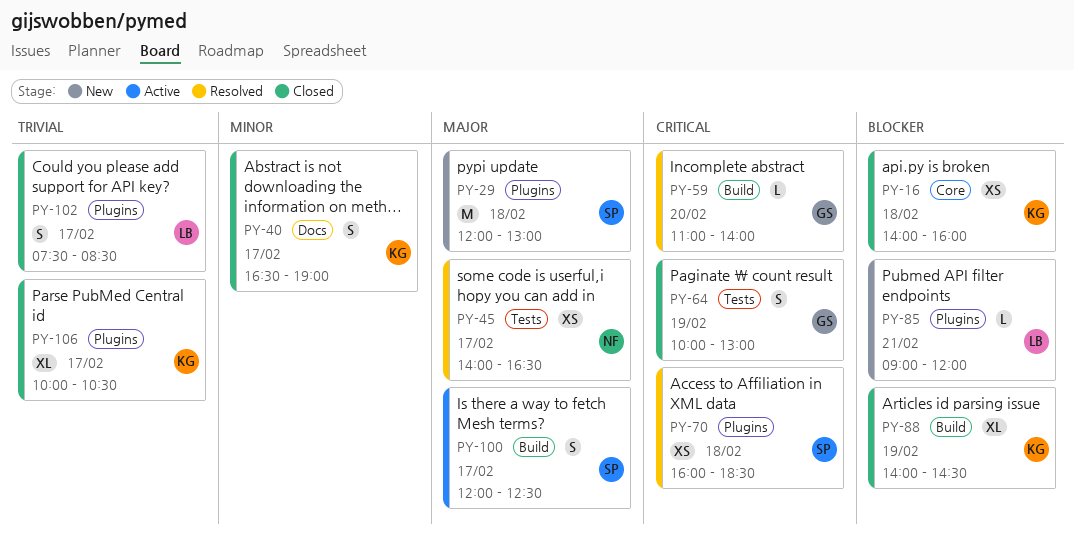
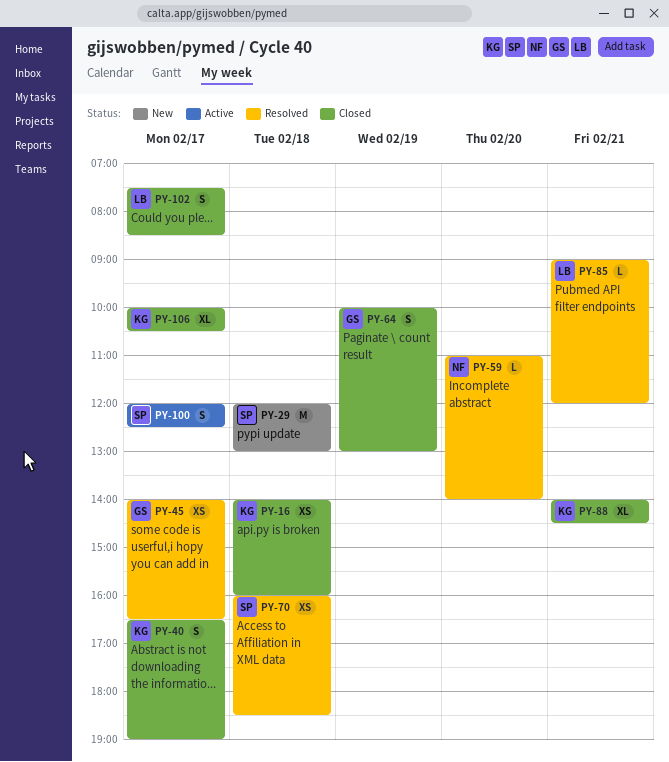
PY-45, owner: NF -> GS
PY-59, owner: GS -> NF
PY-85, status: New -> Resolved
PY-88, day: Feb 19 -> Feb 21

